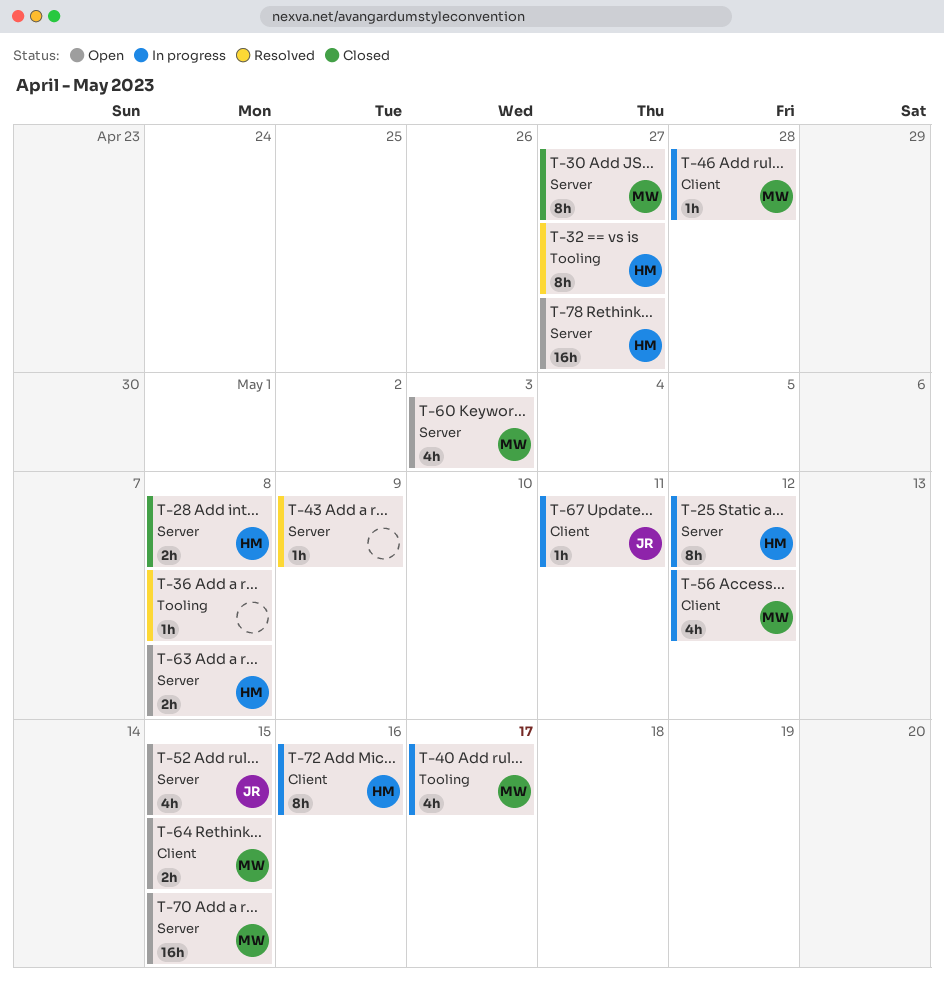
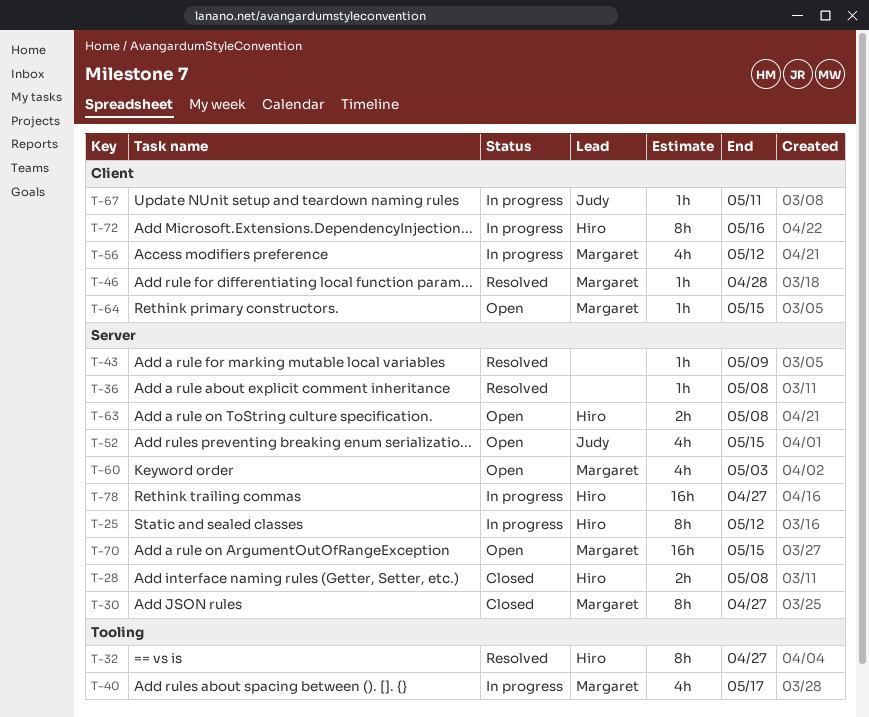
T-36, label: Tooling -> Server
T-46, status: In progress -> Resolved
T-64, estimate: 2h -> 1h
T-78, status: Open -> In progress

